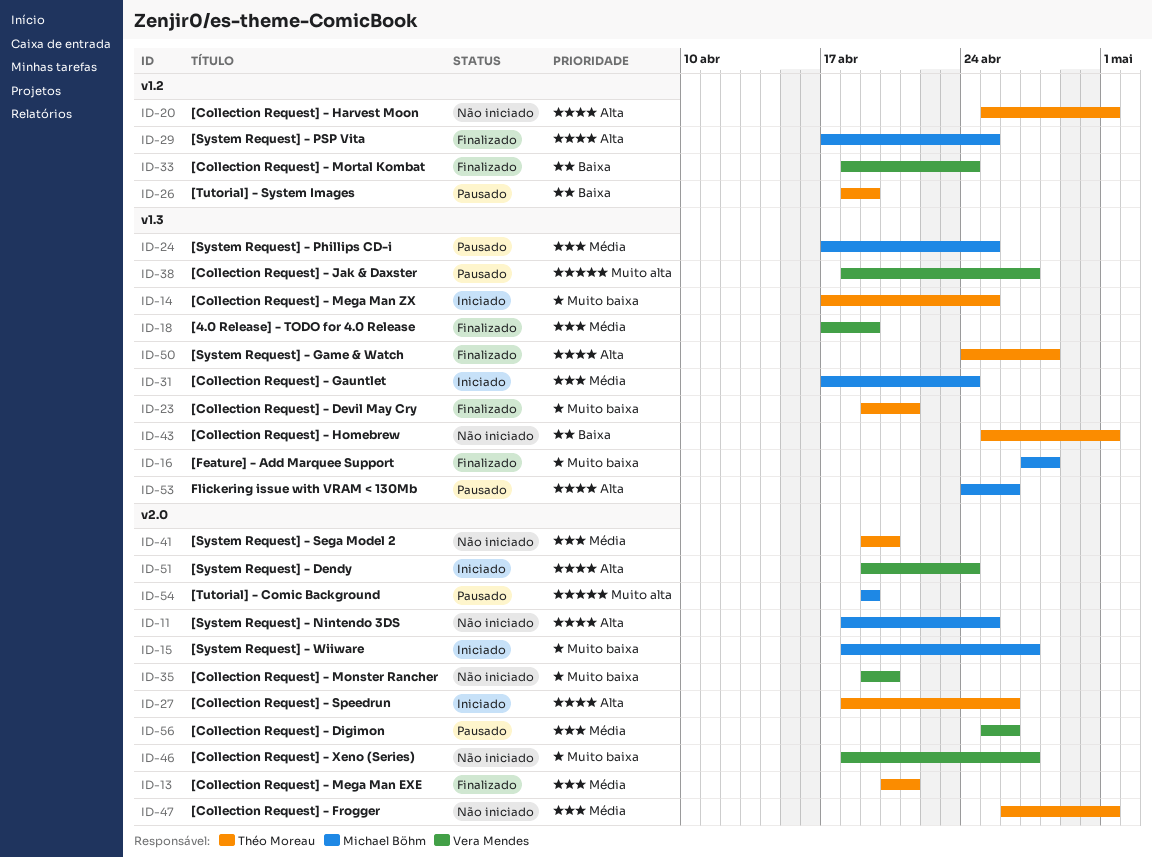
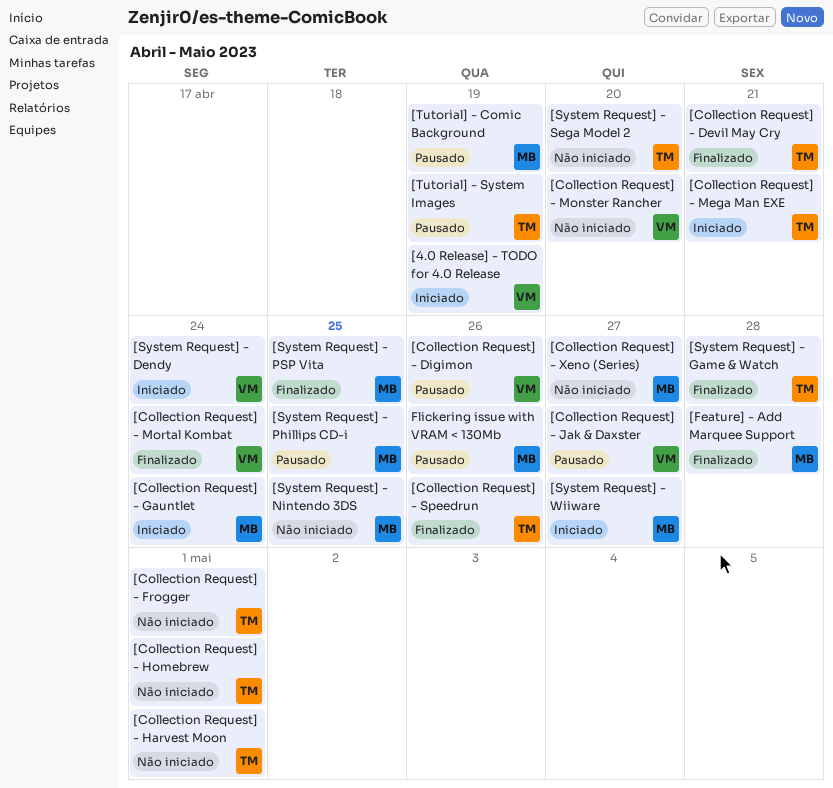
[4.0 Release] - TODO for 4.0 Release, status: Finalizado -> Iniciado
[Collection Request] - Mega Man EXE, status: Finalizado -> Iniciado
[Collection Request] - Mega Man ZX: present -> none
[Collection Request] - Speedrun, status: Iniciado -> Finalizado
[Collection Request] - Xeno (Series), owner: Vera Mendes -> Michael Böhm

